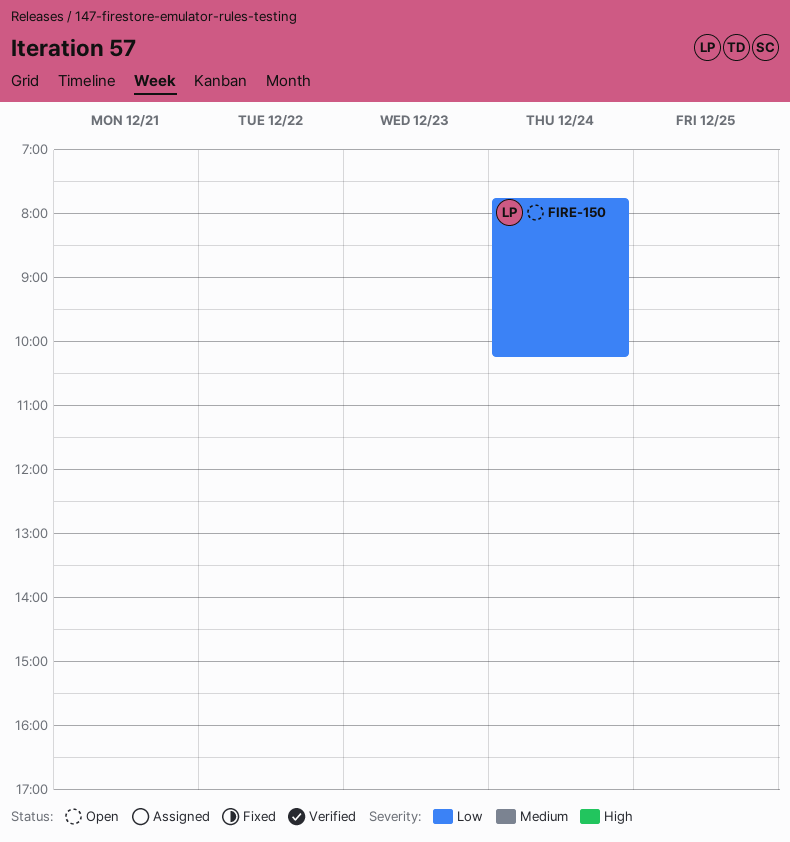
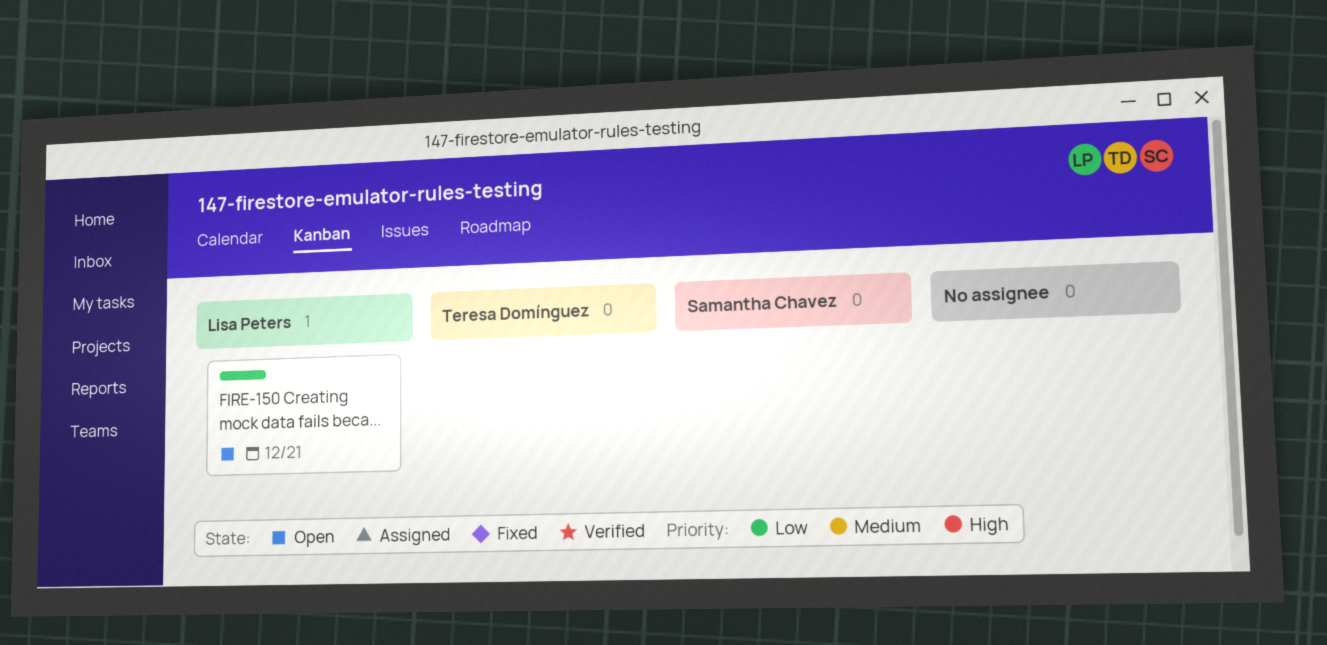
FIRE-150, day: Dec 24 -> Dec 21

